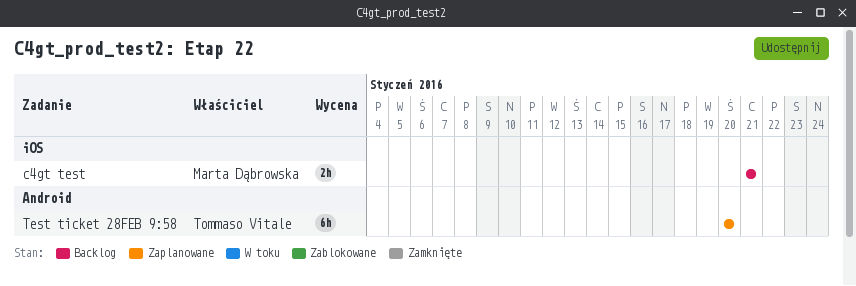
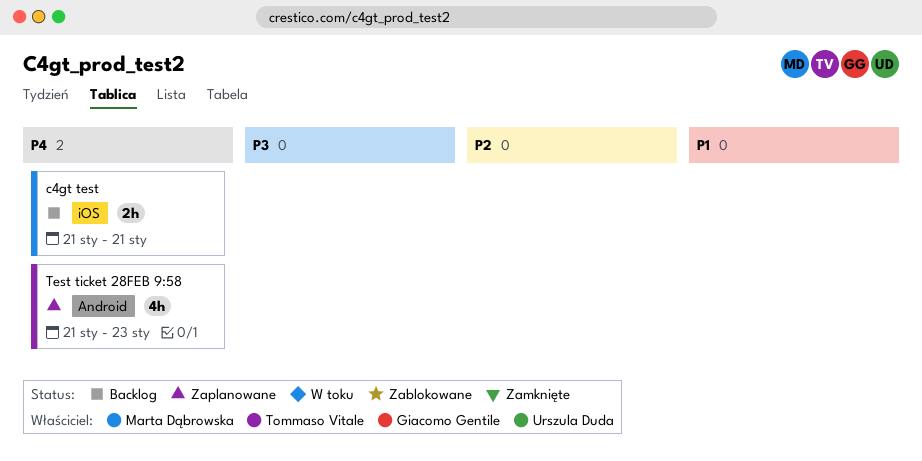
Test ticket 28FEB 9:58, estimate: 6h -> 4h
Test ticket 28FEB 9:58, start: Jan 20 -> Jan 21
Test ticket 28FEB 9:58, due: Jan 20 -> Jan 23

